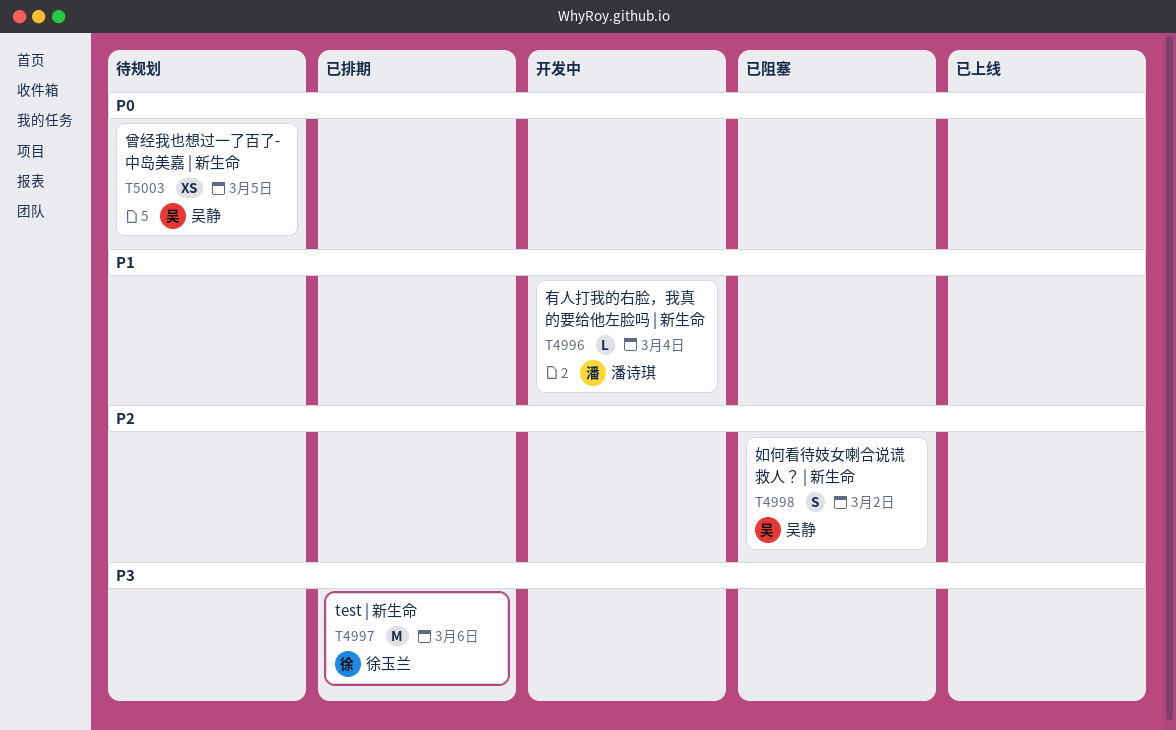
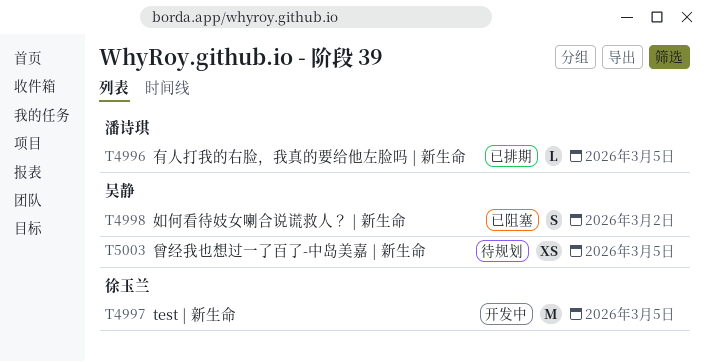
T4996, status: 开发中 -> 已排期
T4996, due: Mar 4 -> Mar 5
T4997, status: 已排期 -> 开发中
T4997, due: Mar 6 -> Mar 5

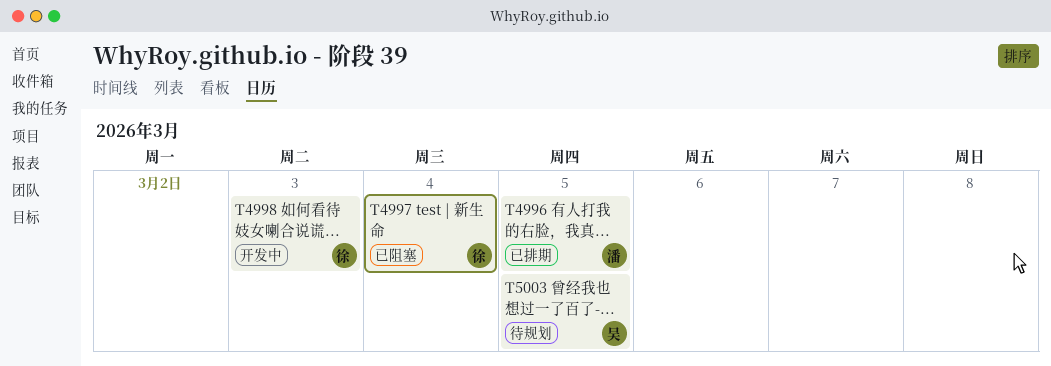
T4997, status: 开发中 -> 已阻塞
T4997, due: Mar 5 -> Mar 4
T4998, status: 已阻塞 -> 开发中
T4998, owner: 吴静 -> 徐玉兰
T4998, due: Mar 2 -> Mar 3

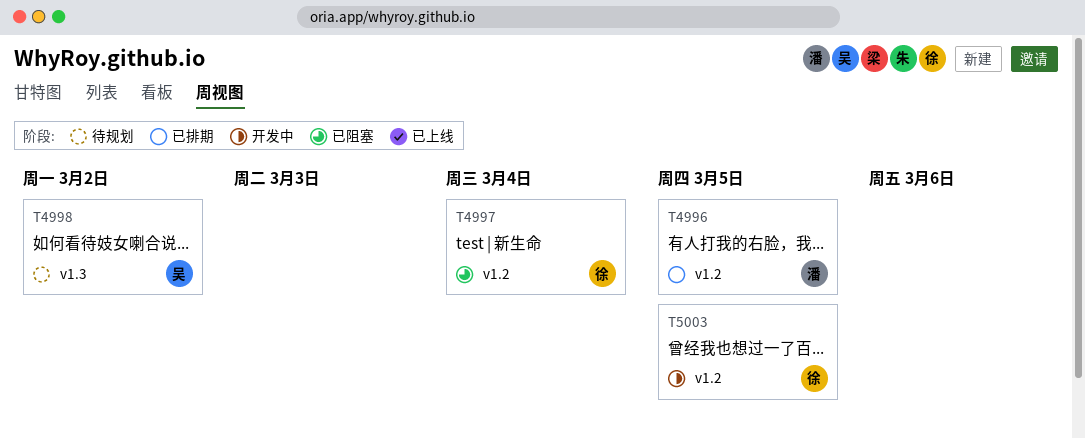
T4998, status: 开发中 -> 待规划
T4998, owner: 徐 -> 吴
T4998, due: Mar 3 -> Mar 2
T5003, status: 待规划 -> 开发中
T5003, owner: 吴 -> 徐

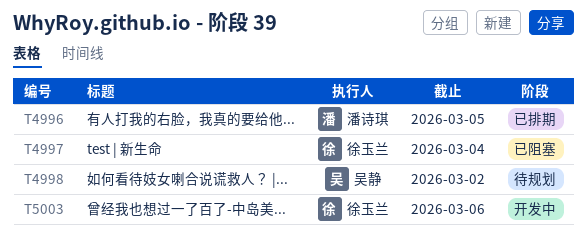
T5003, due: Mar 5 -> Mar 6

